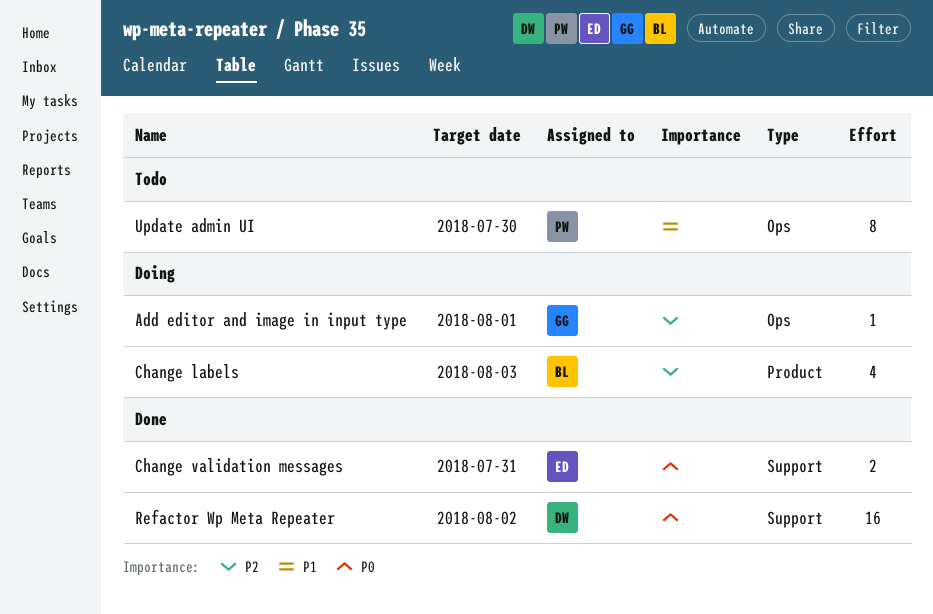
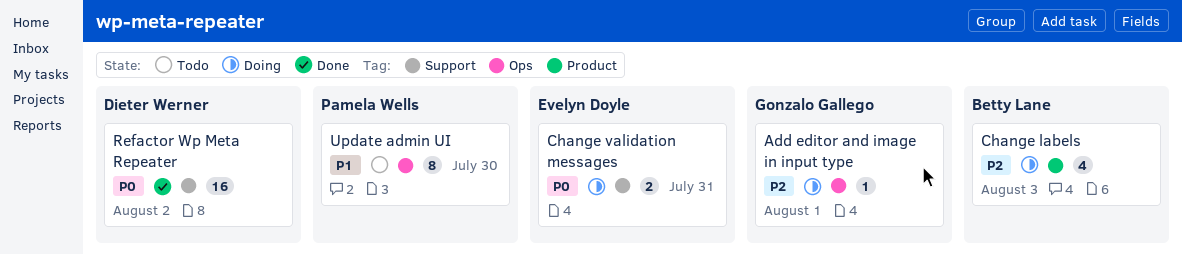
Change validation messages, status: Done -> Doing

